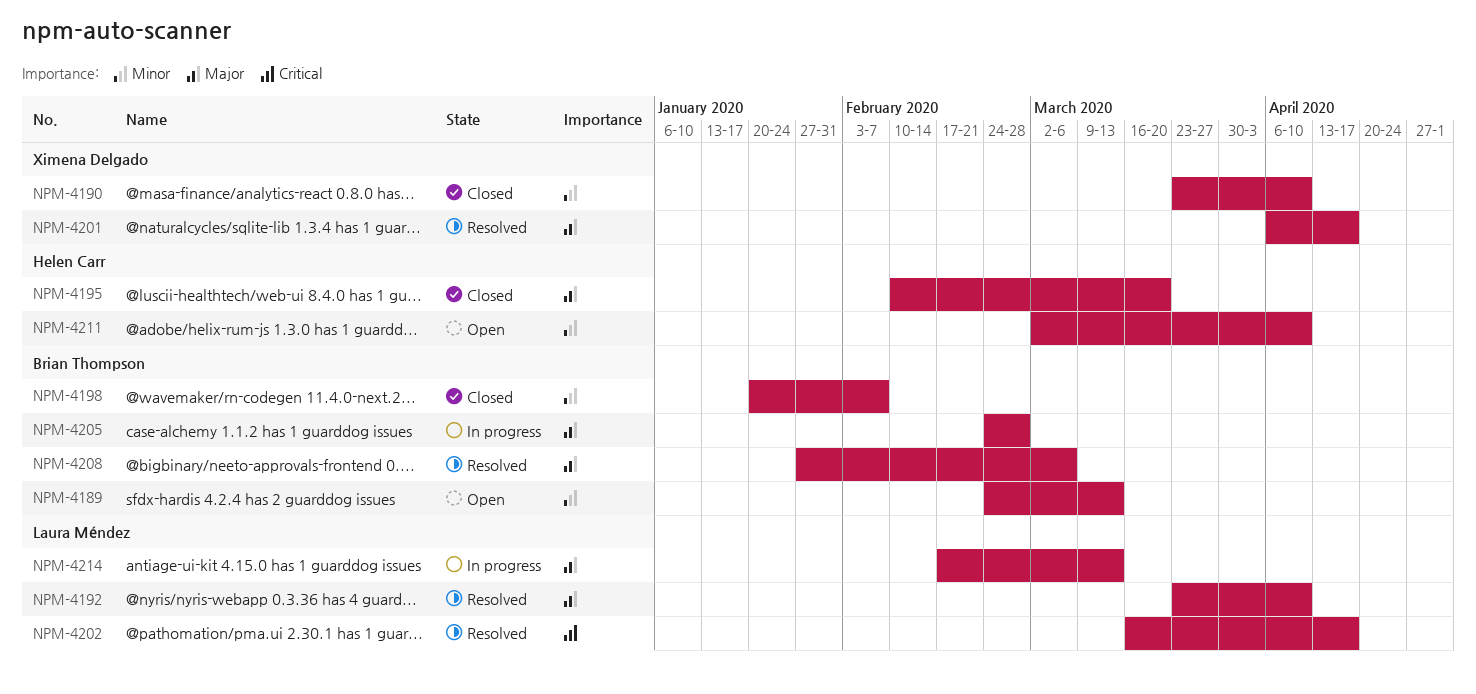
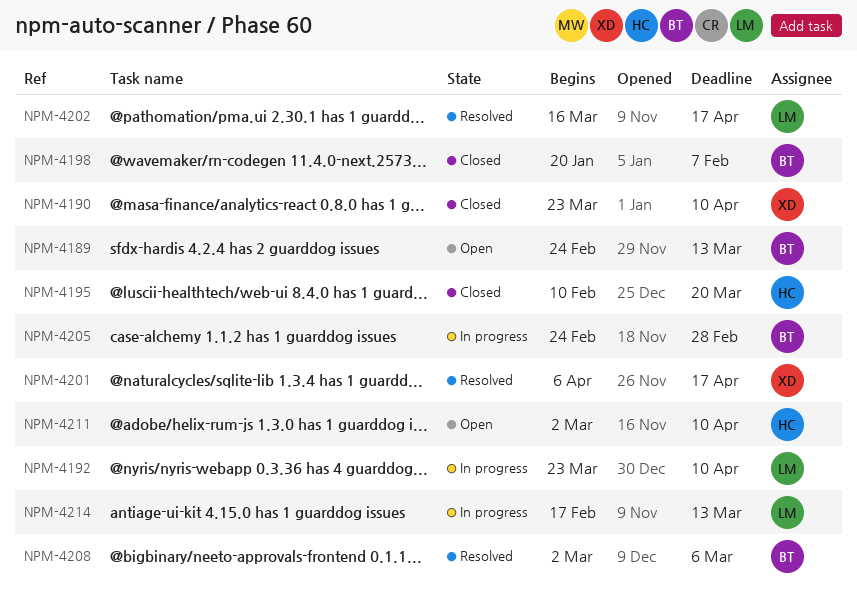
NPM-4192, status: Resolved -> In progress
NPM-4208, start: Jan 27 -> Mar 2

